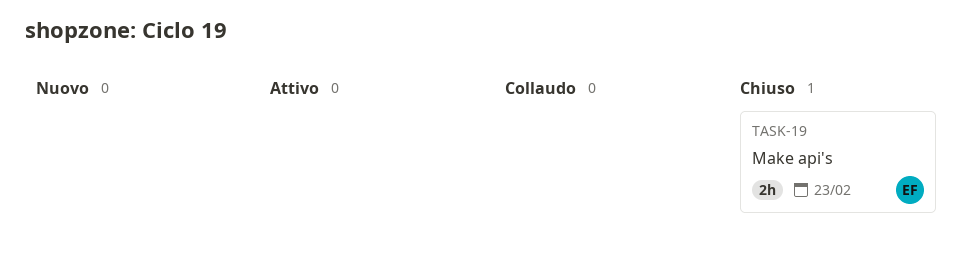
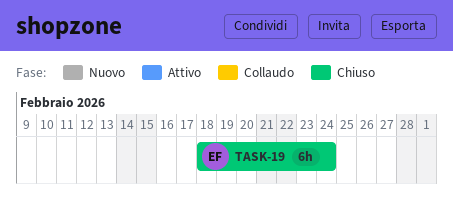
TASK-19, estimate: 2h -> 6h
TASK-19, due: Feb 23 -> Feb 24

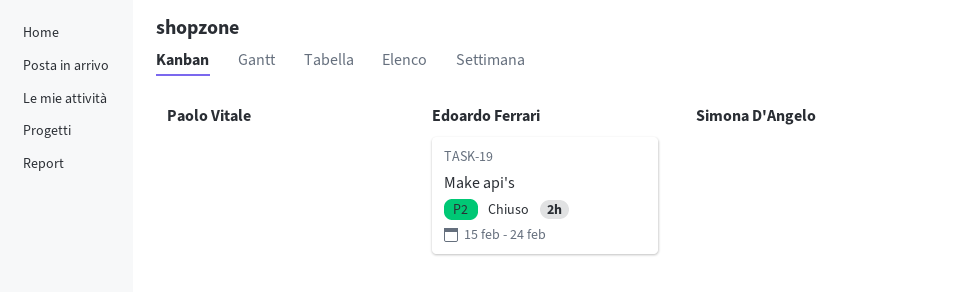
TASK-19, estimate: 6h -> 2h
TASK-19, start: Feb 18 -> Feb 15

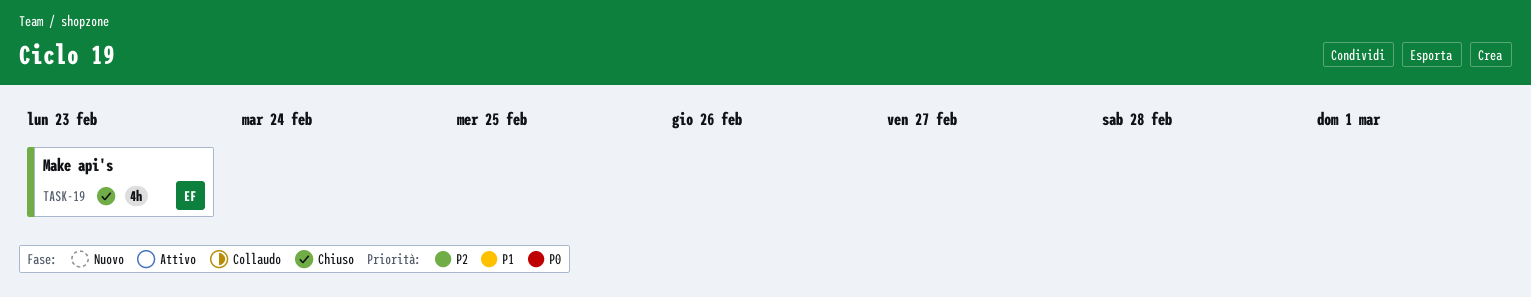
TASK-19, estimate: 2h -> 4h
TASK-19, due: Feb 24 -> Feb 23

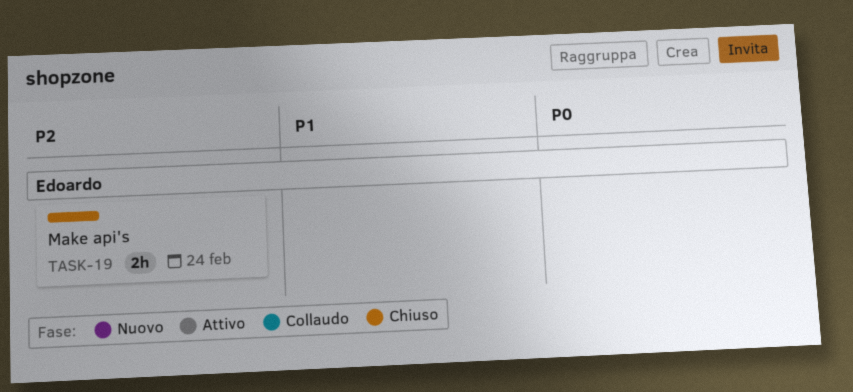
TASK-19, estimate: 4h -> 2h
TASK-19, due: Feb 23 -> Feb 24

